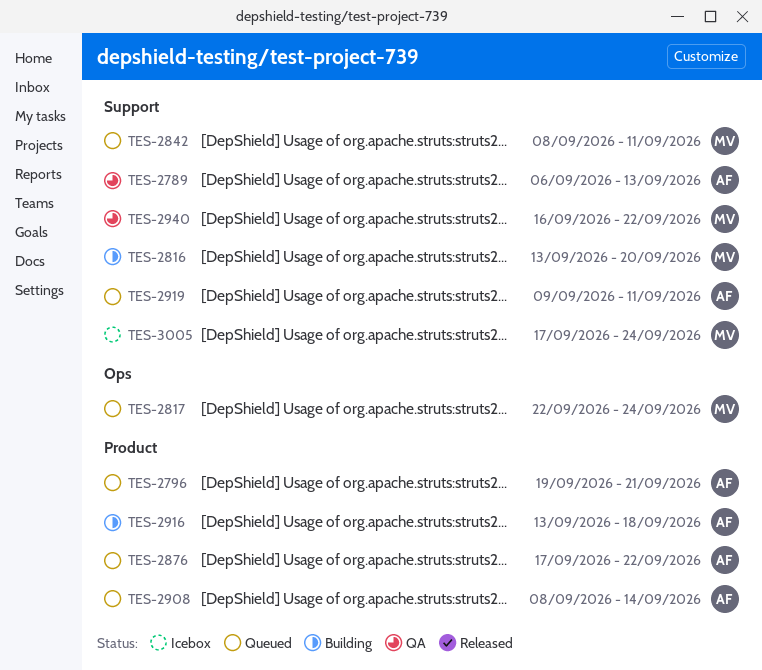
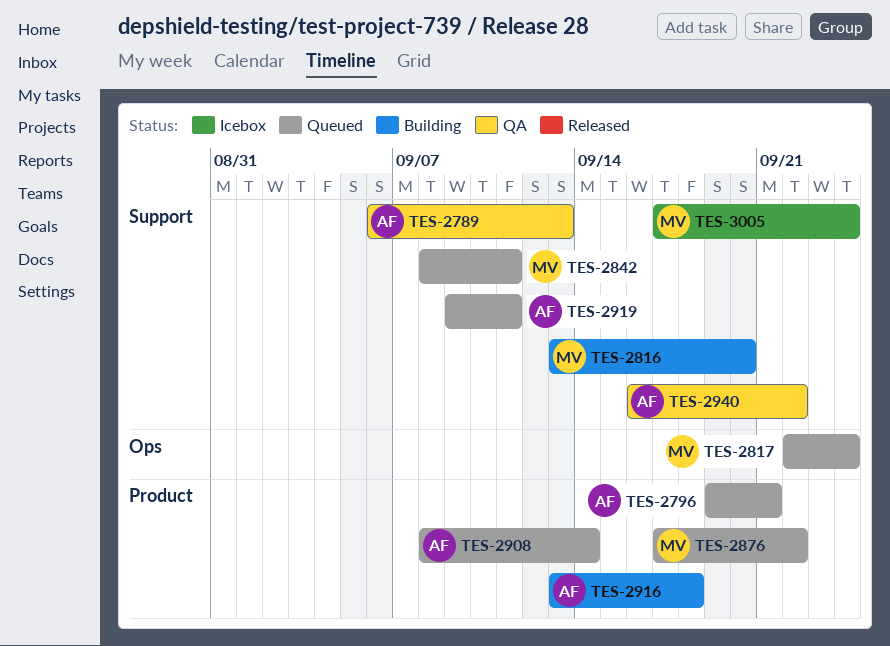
TES-2876, owner: AF -> MV
TES-2940, owner: MV -> AF

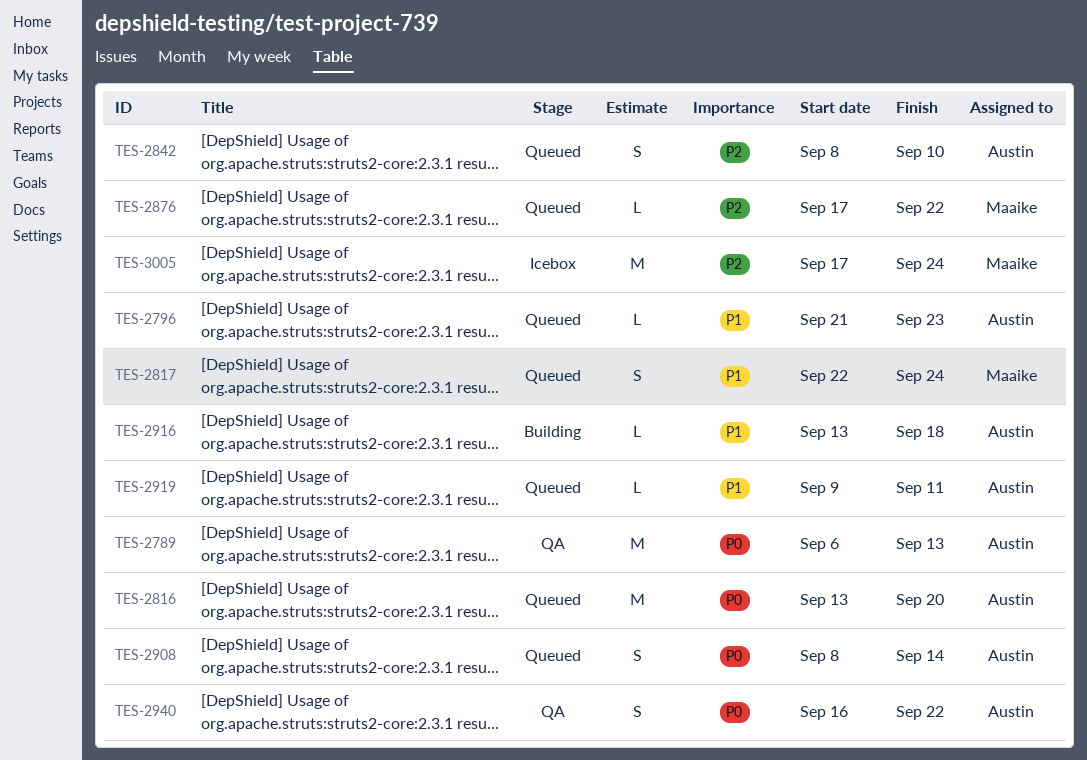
TES-2796, start: Sep 19 -> Sep 21
TES-2796, due: Sep 21 -> Sep 23
TES-2816, status: Building -> Queued
TES-2816, owner: Maaike -> Austin
TES-2842, owner: Maaike -> Austin
TES-2842, due: Sep 11 -> Sep 10

